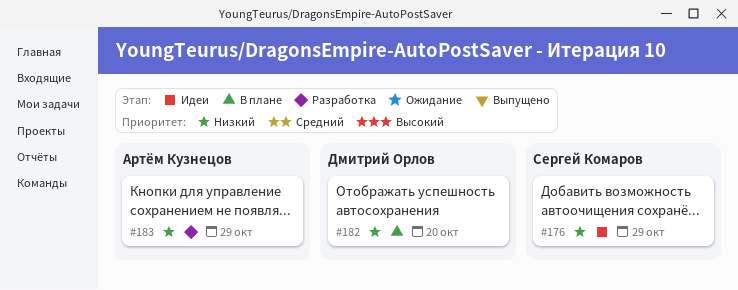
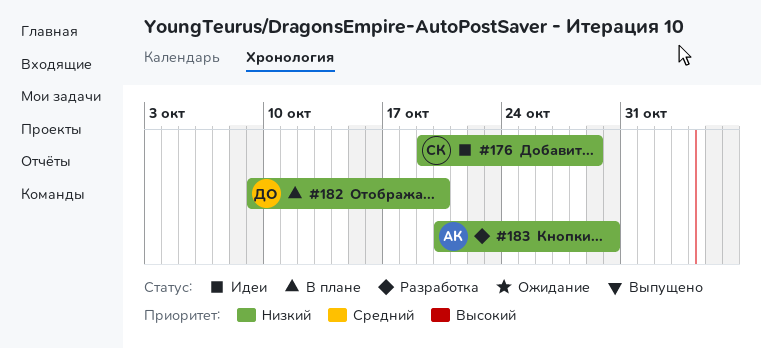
#183, due: Oct 29 -> Oct 30

